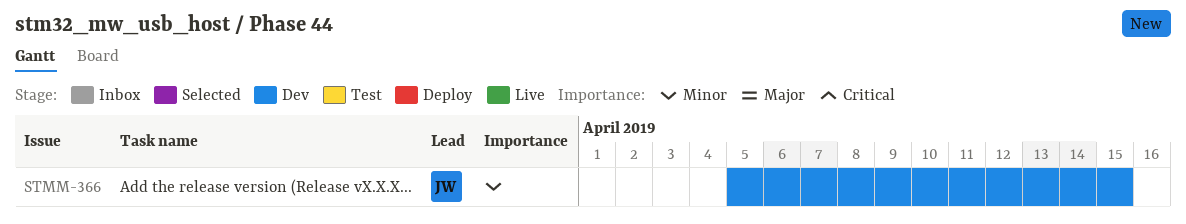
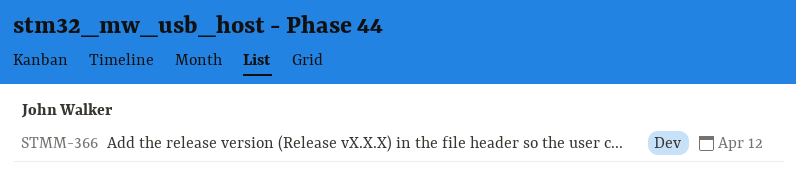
STMM-366, due: Apr 15 -> Apr 12

